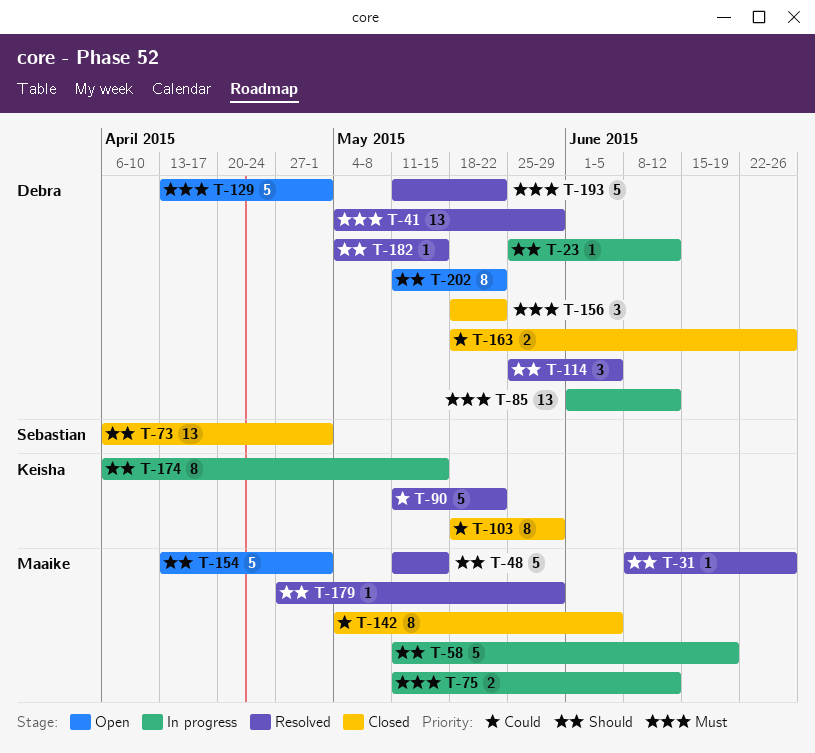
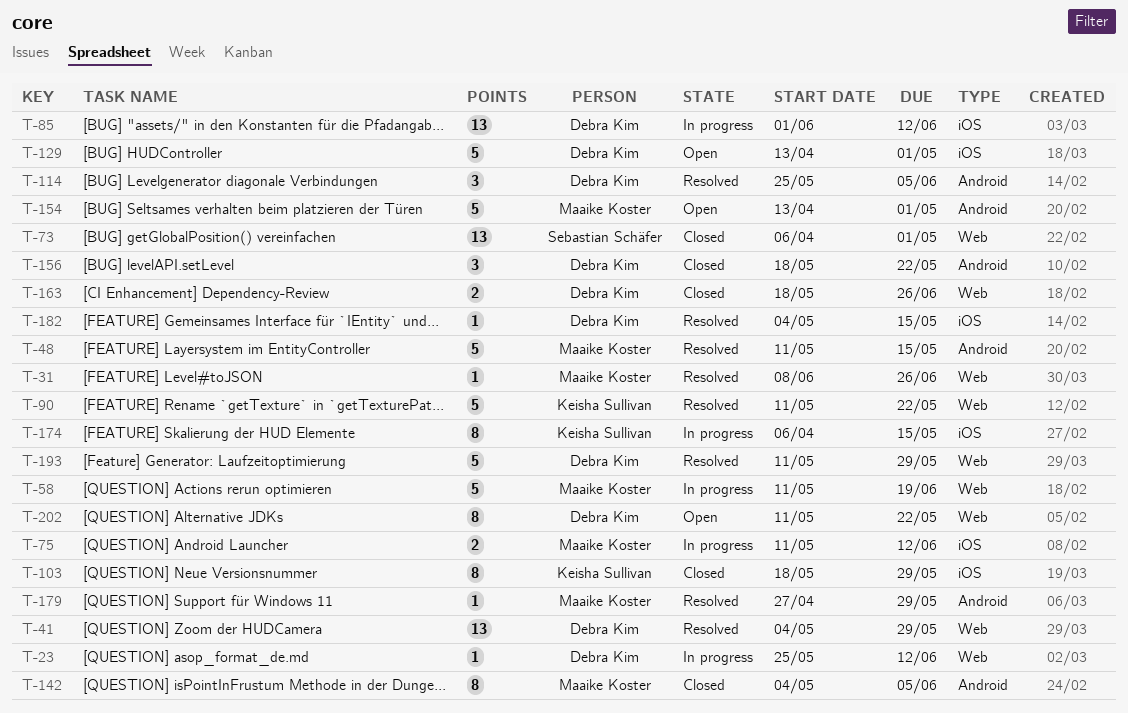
T-193, due: May 22 -> May 29

